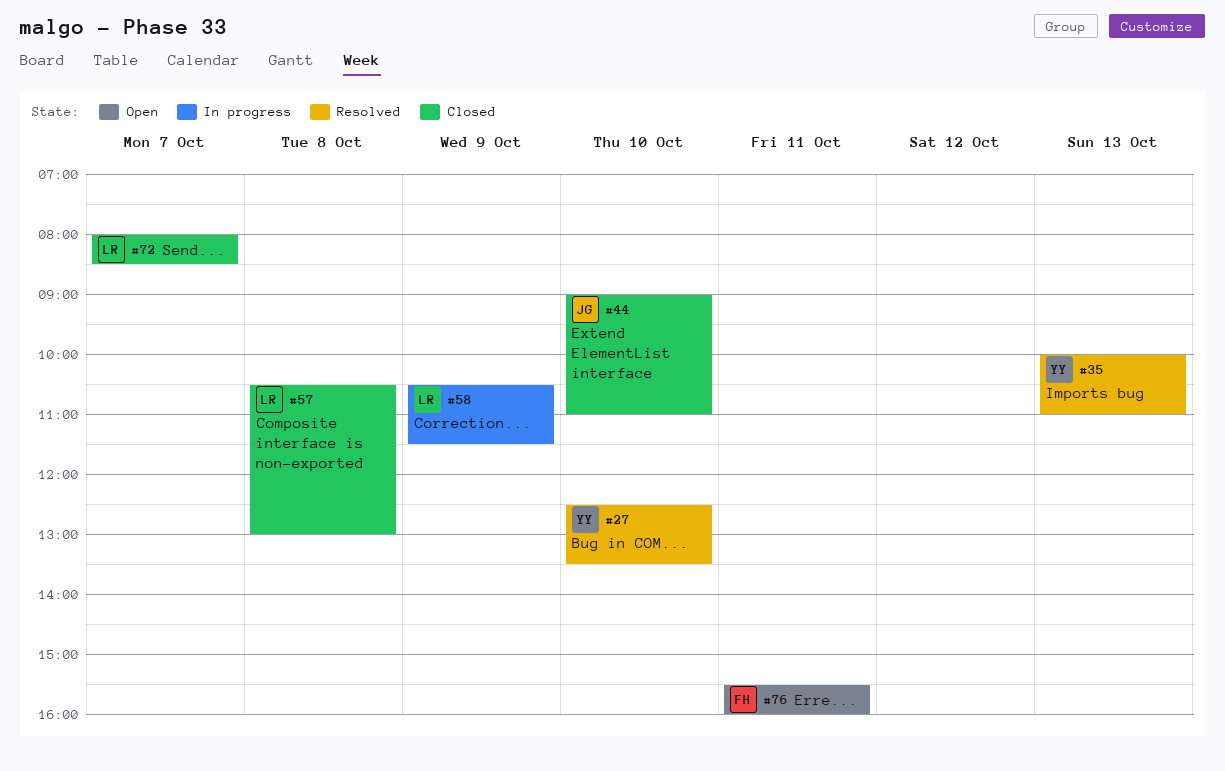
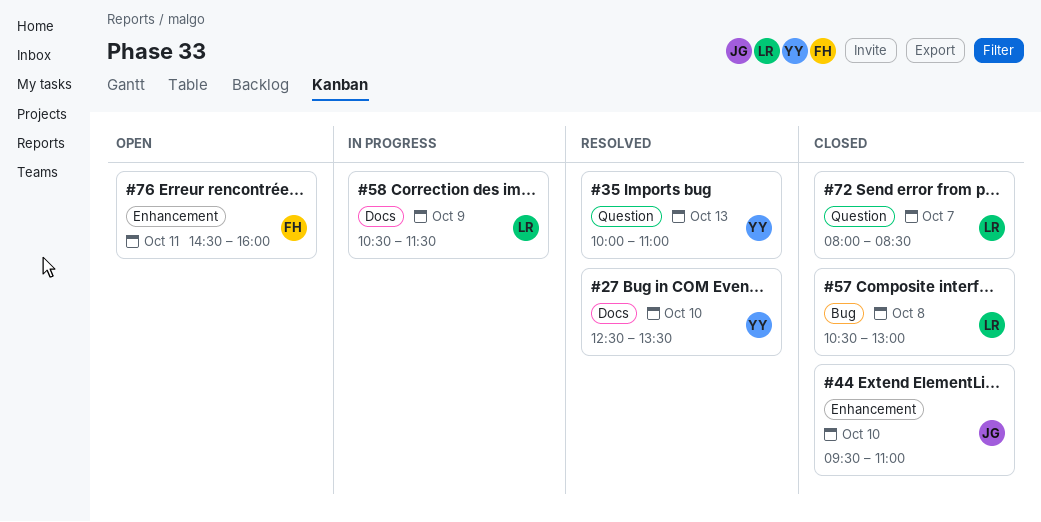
#44, begins: 09:00 -> 09:30
#76, begins: 15:30 -> 14:30

